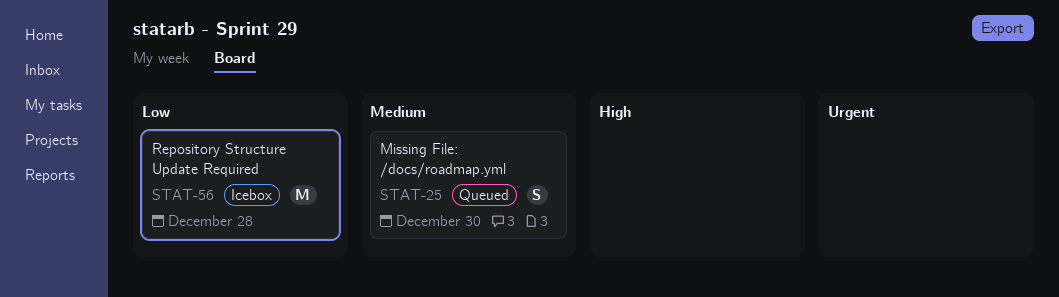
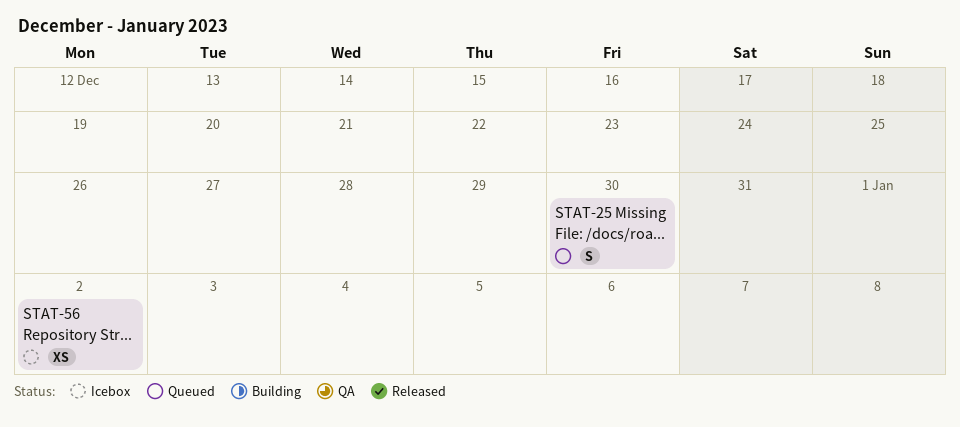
STAT-56, estimate: M -> XS
STAT-56, due: Dec 28 -> Jan 2

